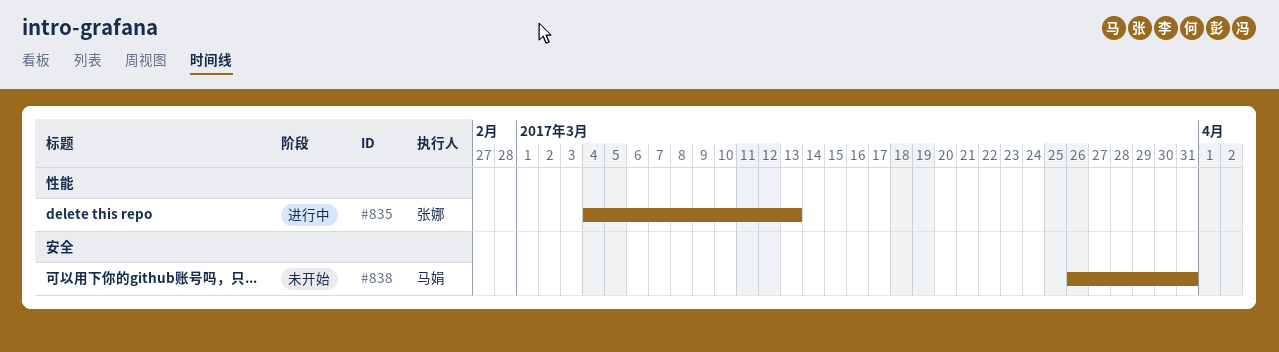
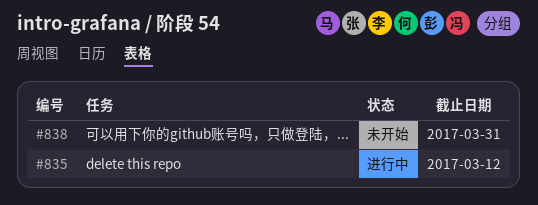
#835, due: Mar 13 -> Mar 12

